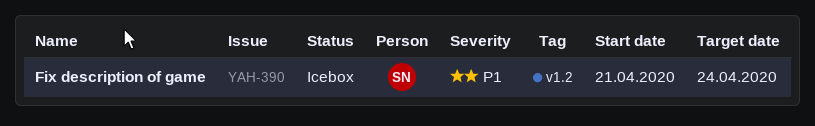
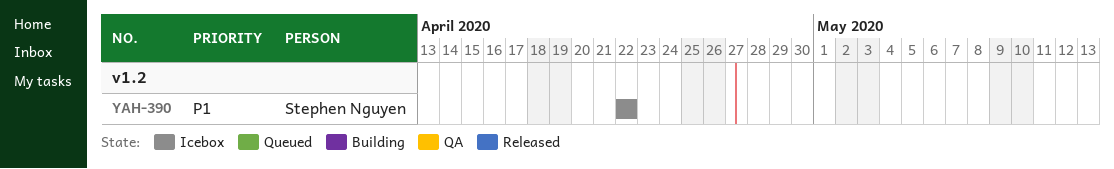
YAH-390, start: Apr 21 -> Apr 22
YAH-390, due: Apr 24 -> Apr 22

